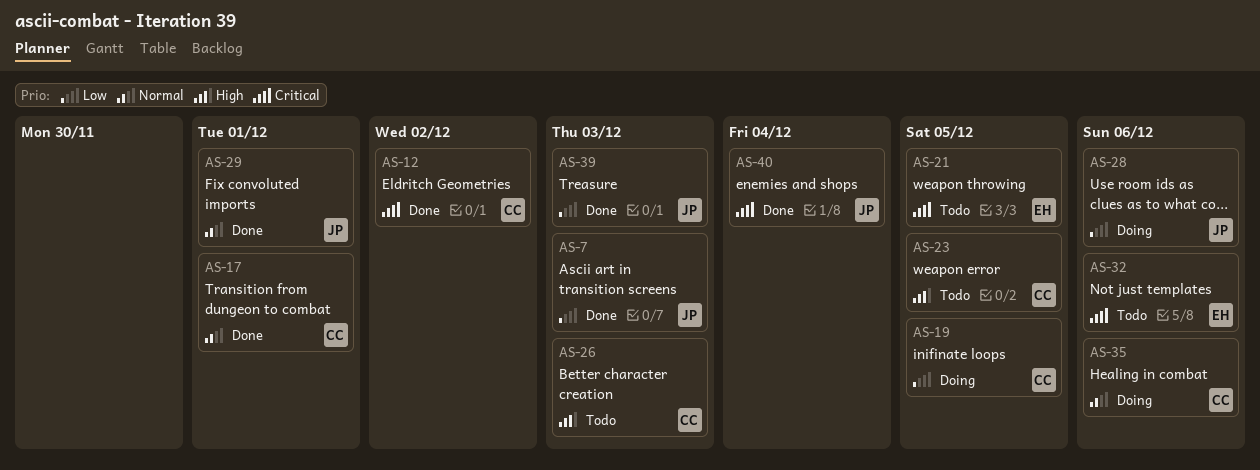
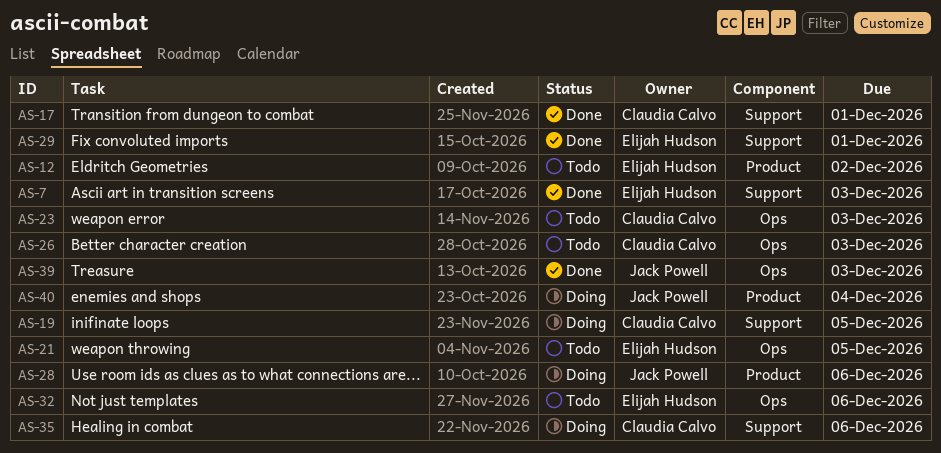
AS-7, owner: Jack Powell -> Elijah Hudson
AS-12, status: Done -> Todo
AS-12, owner: Claudia Calvo -> Elijah Hudson
AS-23, due: Dec 5 -> Dec 3
AS-29, owner: Jack Powell -> Elijah Hudson
AS-40, status: Done -> Doing

